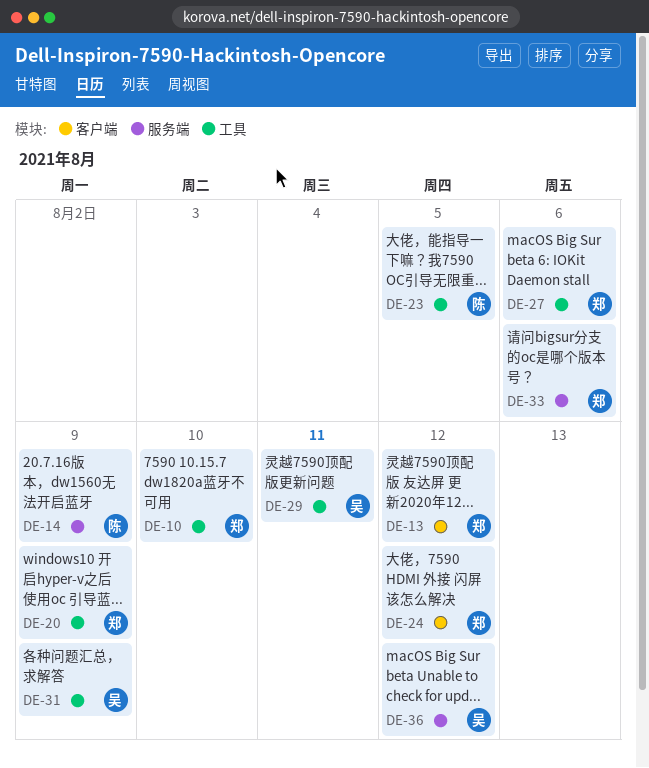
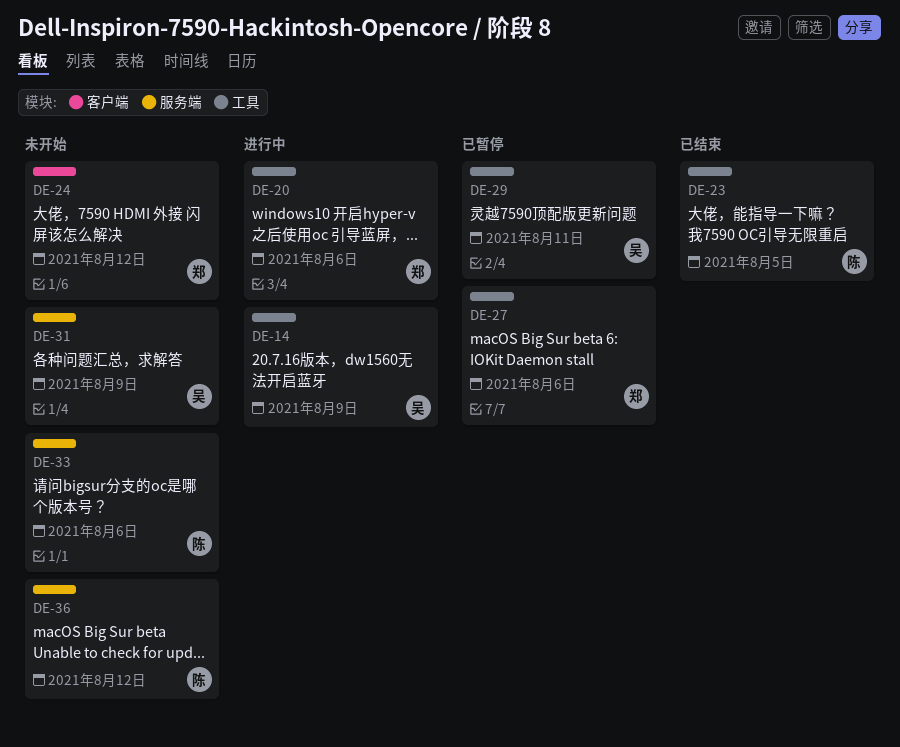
DE-10: present -> none
DE-13: present -> none
DE-14, owner: 陈 -> 吴
DE-14, label: 服务端 -> 工具
DE-20, due: Aug 9 -> Aug 6
DE-31, label: 工具 -> 服务端
DE-33, owner: 郑 -> 陈
DE-36, owner: 吴 -> 陈

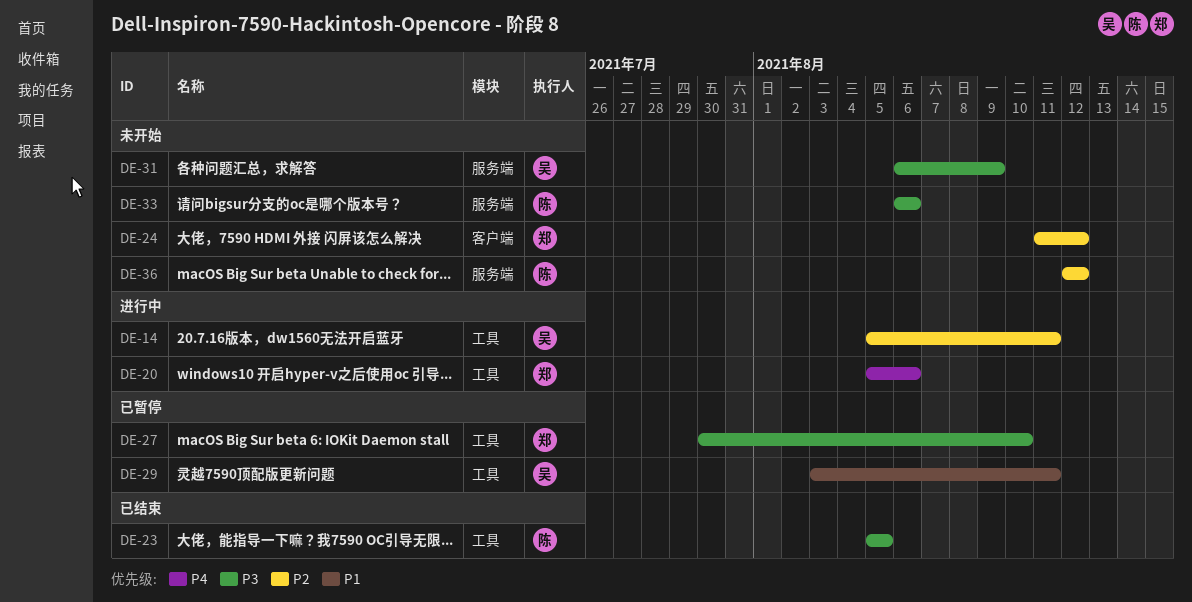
DE-14, due: Aug 9 -> Aug 11
DE-27, due: Aug 6 -> Aug 10

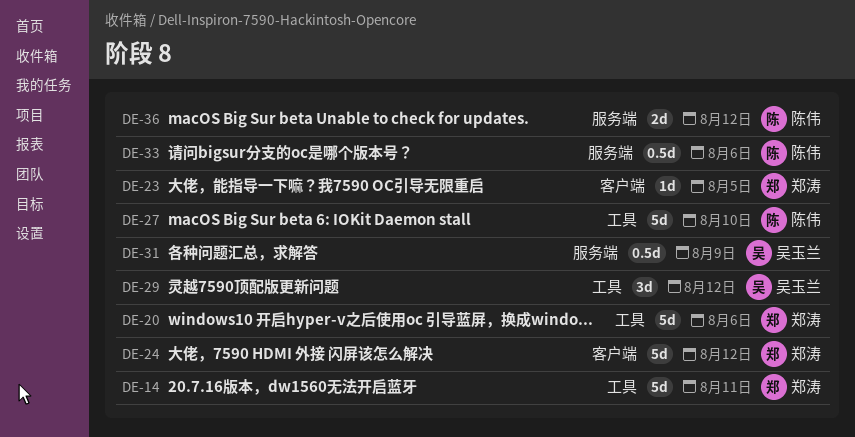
DE-14, owner: 吴玉兰 -> 郑涛
DE-23, owner: 陈伟 -> 郑涛
DE-23, label: 工具 -> 客户端
DE-27, owner: 郑涛 -> 陈伟
DE-29, due: Aug 11 -> Aug 12

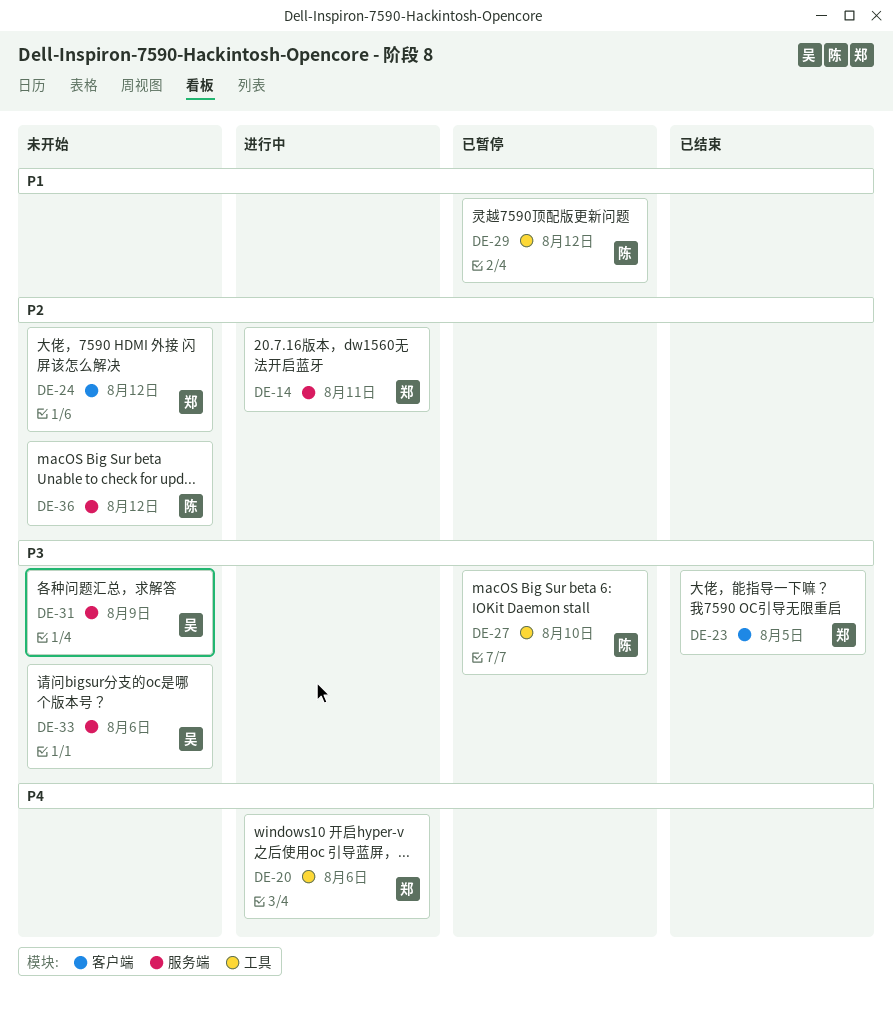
DE-14, label: 工具 -> 服务端
DE-29, owner: 吴玉兰 -> 陈伟
DE-33, owner: 陈伟 -> 吴玉兰

